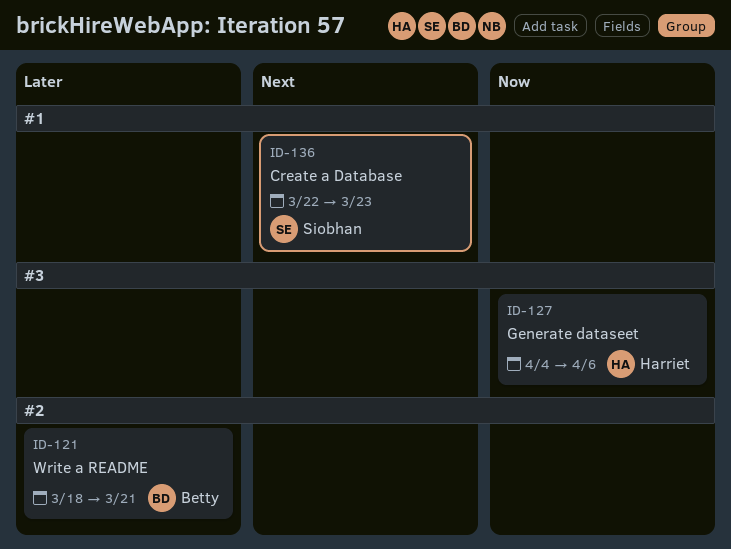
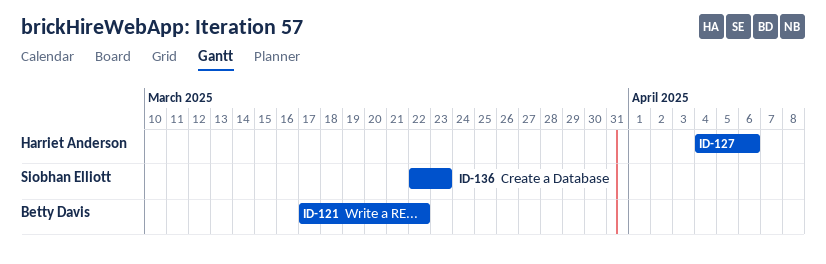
ID-121, start: Mar 18 -> Mar 17
ID-121, due: Mar 21 -> Mar 22

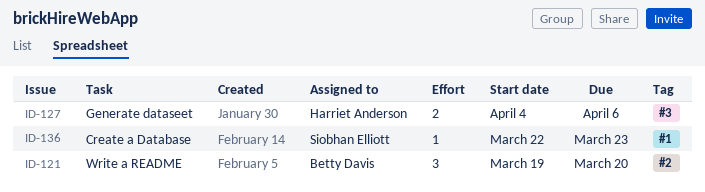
ID-121, start: Mar 17 -> Mar 19
ID-121, due: Mar 22 -> Mar 20

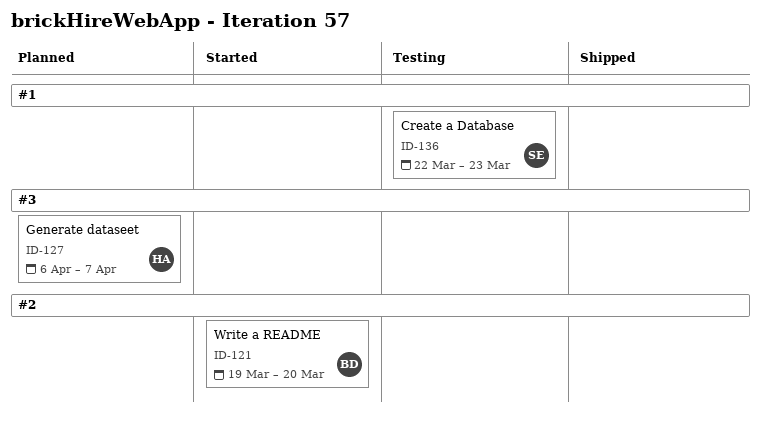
ID-127, start: Apr 4 -> Apr 6
ID-127, due: Apr 6 -> Apr 7

